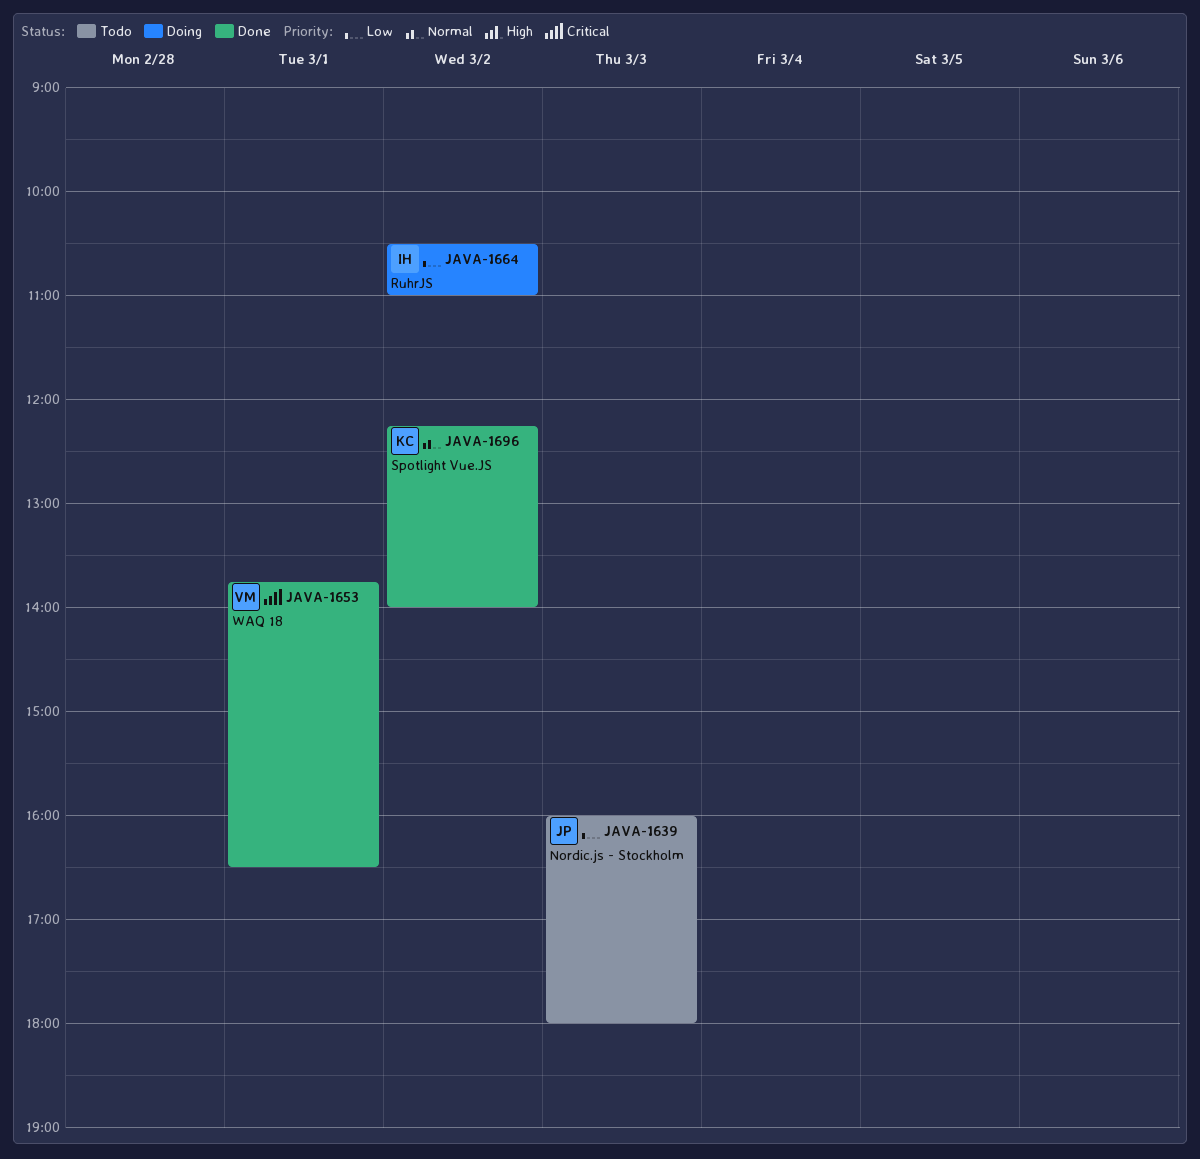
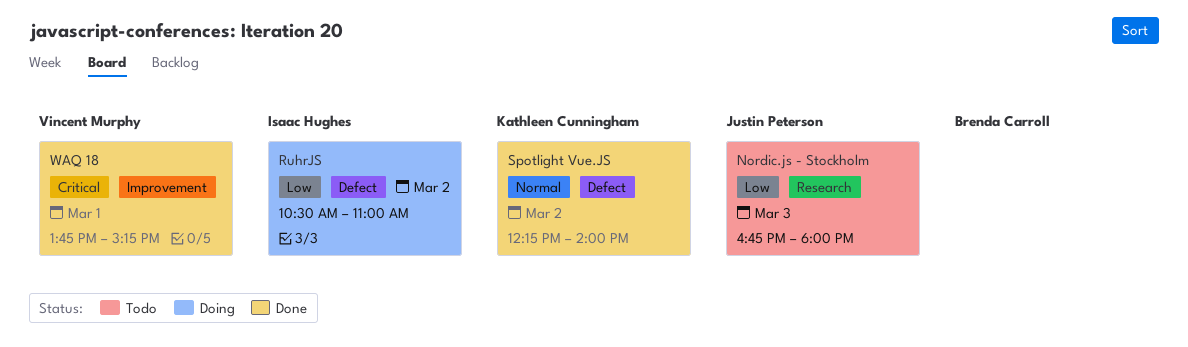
Nordic.js - Stockholm, begins: 16:00 -> 16:45
WAQ 18, ends: 16:30 -> 15:15

